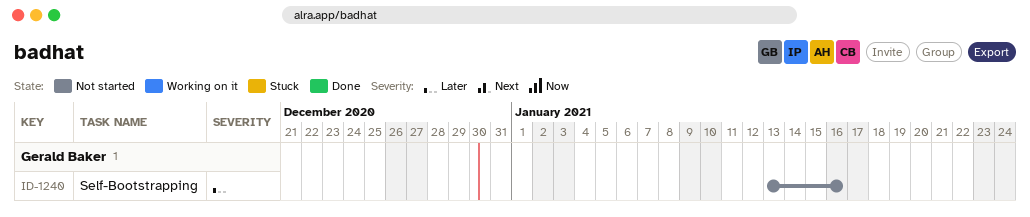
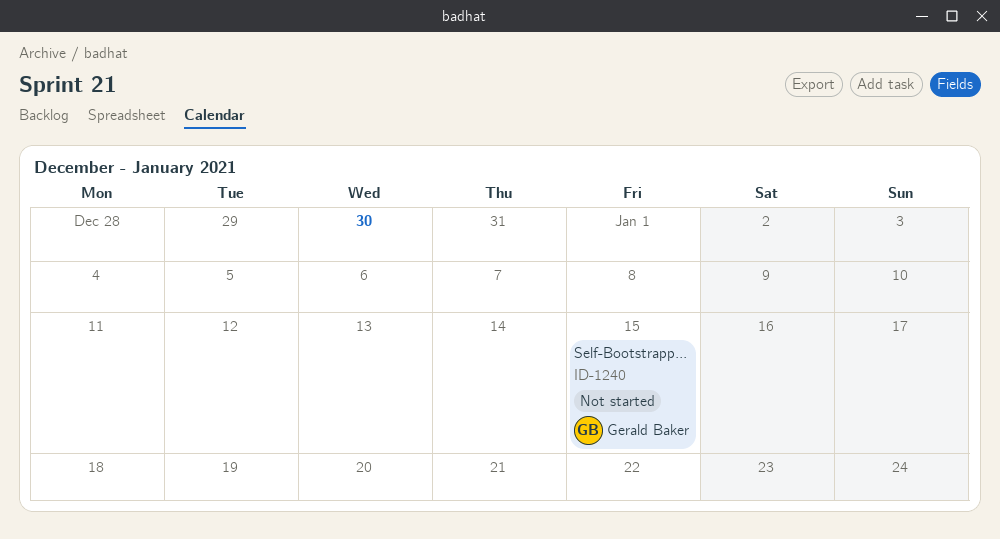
ID-1240, due: Jan 16 -> Jan 15

